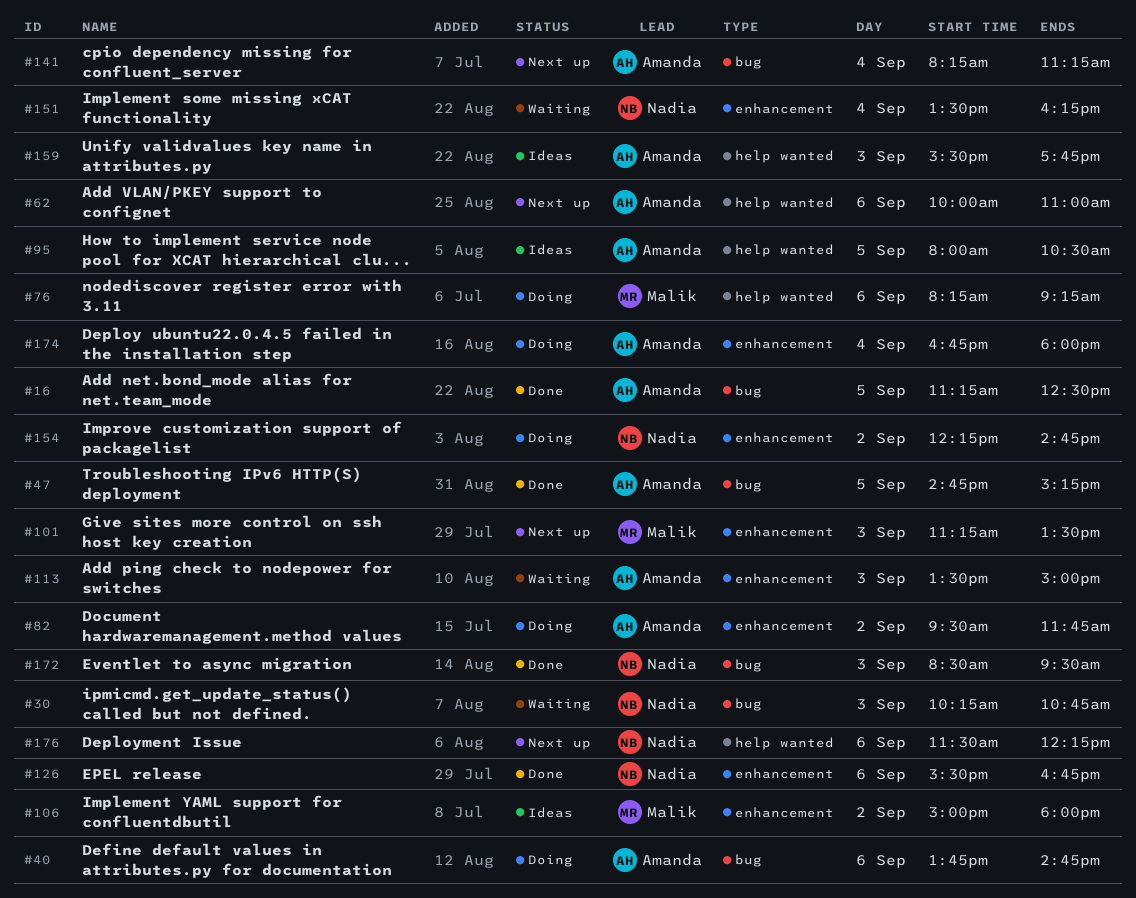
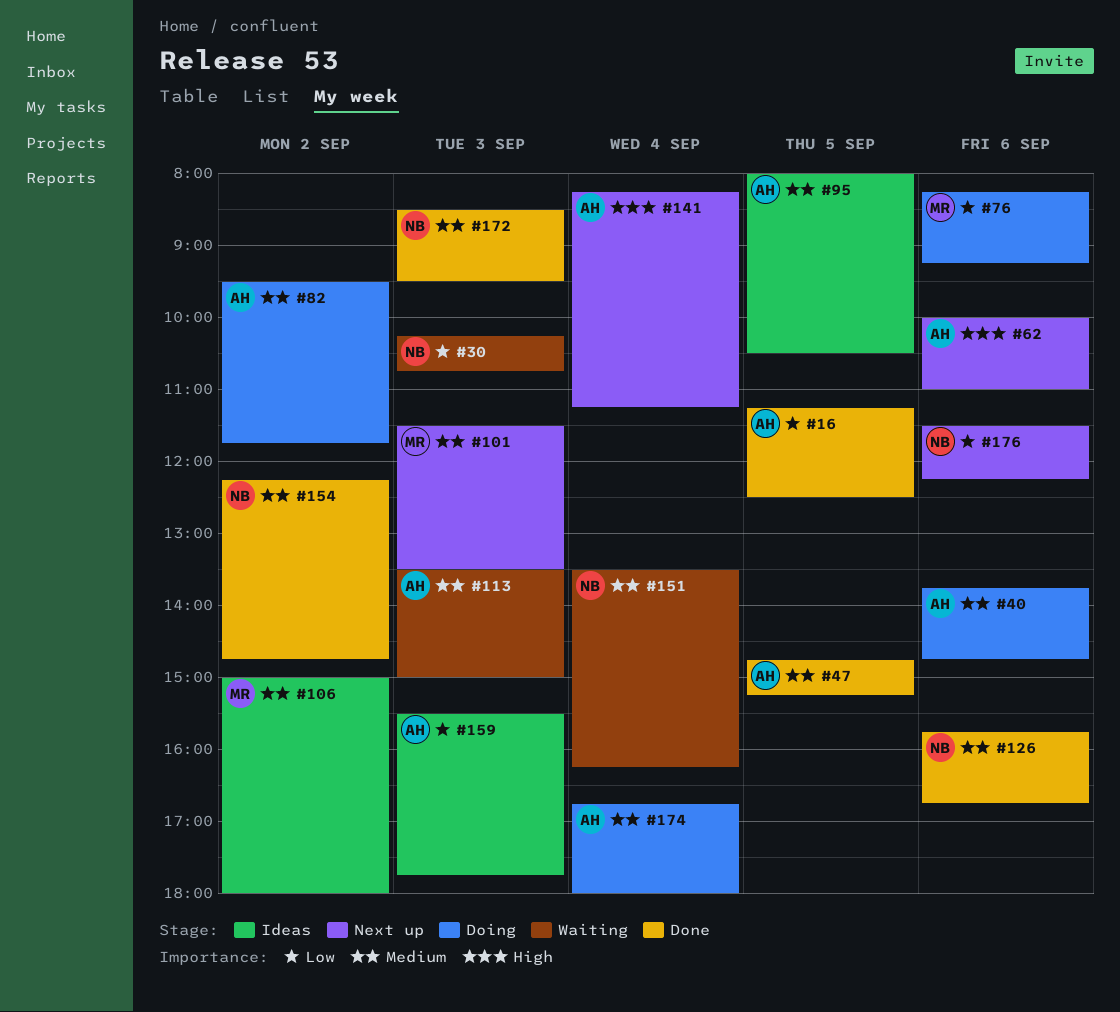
#101, begins: 11:15 -> 11:30
#126, begins: 15:30 -> 15:45
#154, status: Doing -> Done

